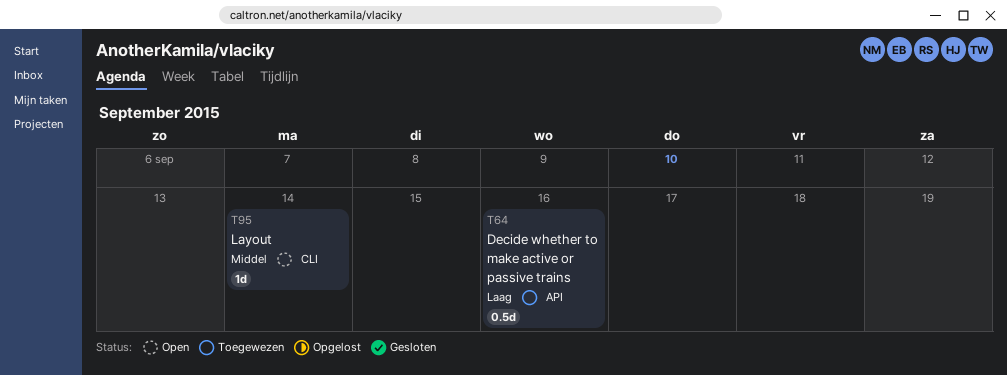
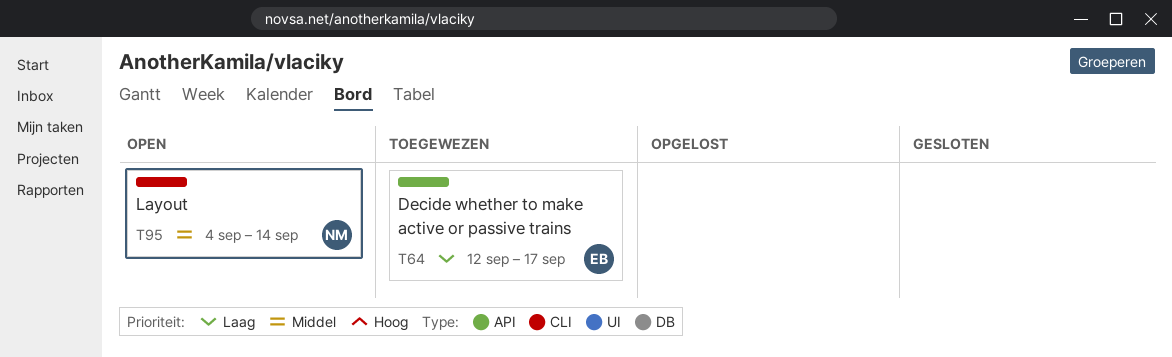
T64, due: Sep 16 -> Sep 17

